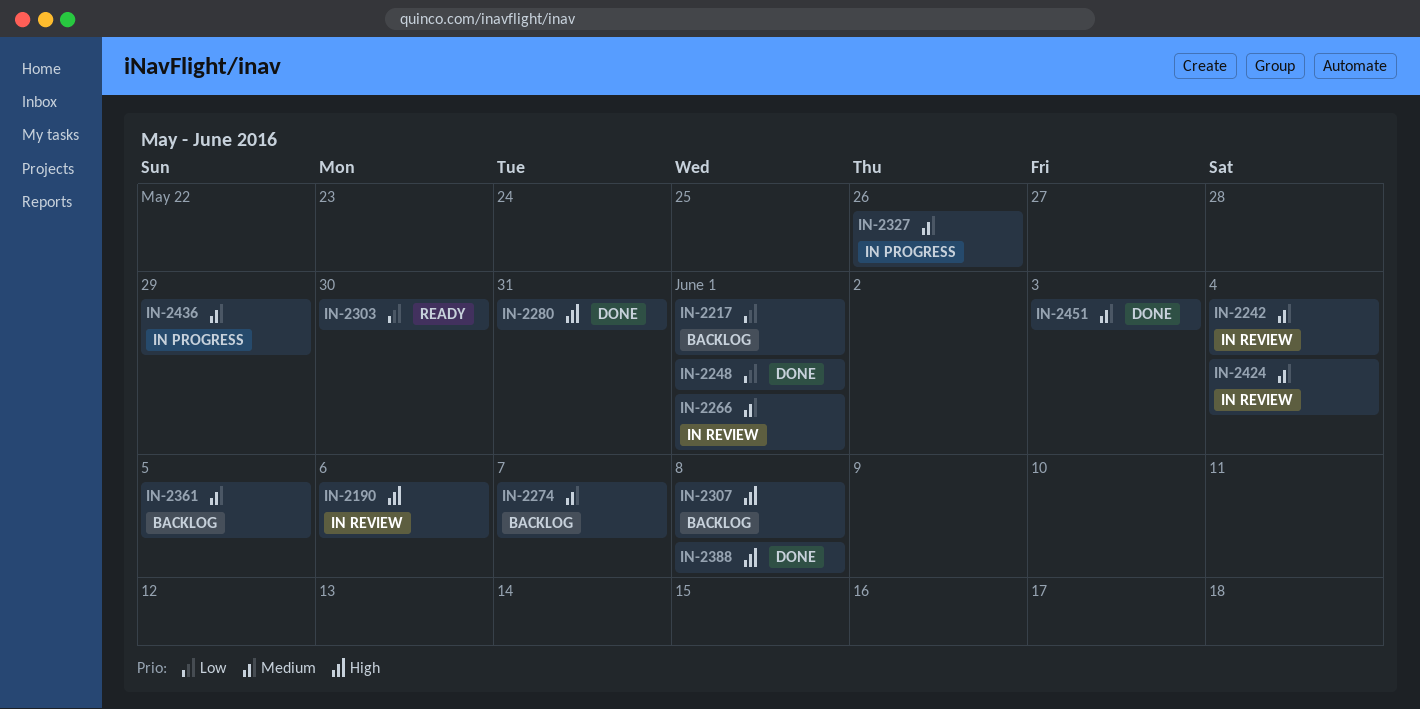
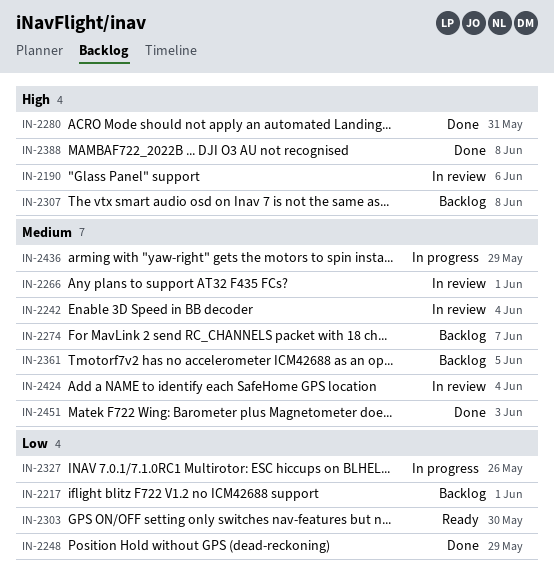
IN-2248, due: Jun 1 -> May 29
IN-2327, priority: Medium -> Low

